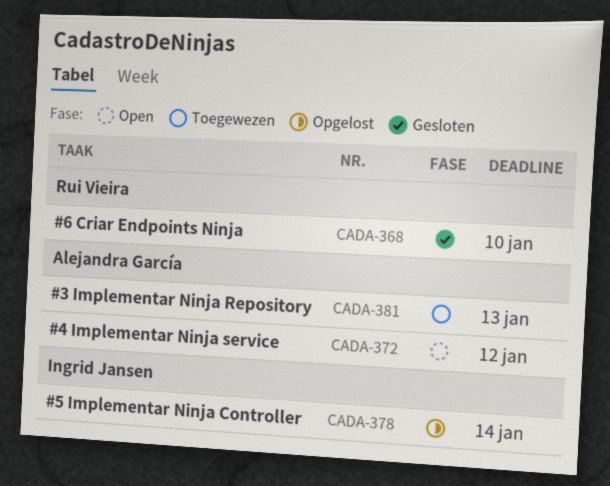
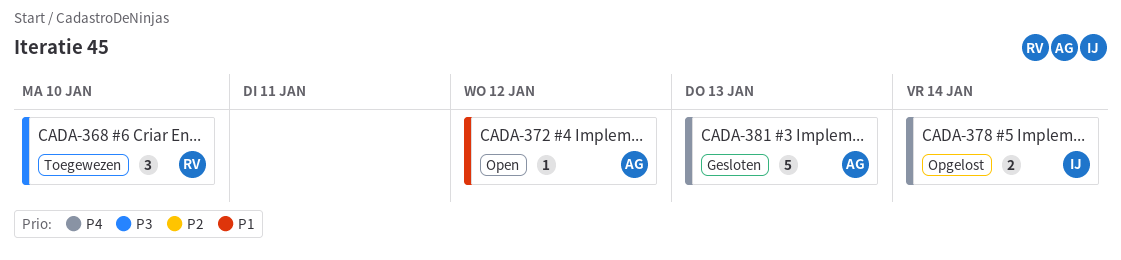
CADA-368, status: Gesloten -> Toegewezen
CADA-381, status: Toegewezen -> Gesloten

